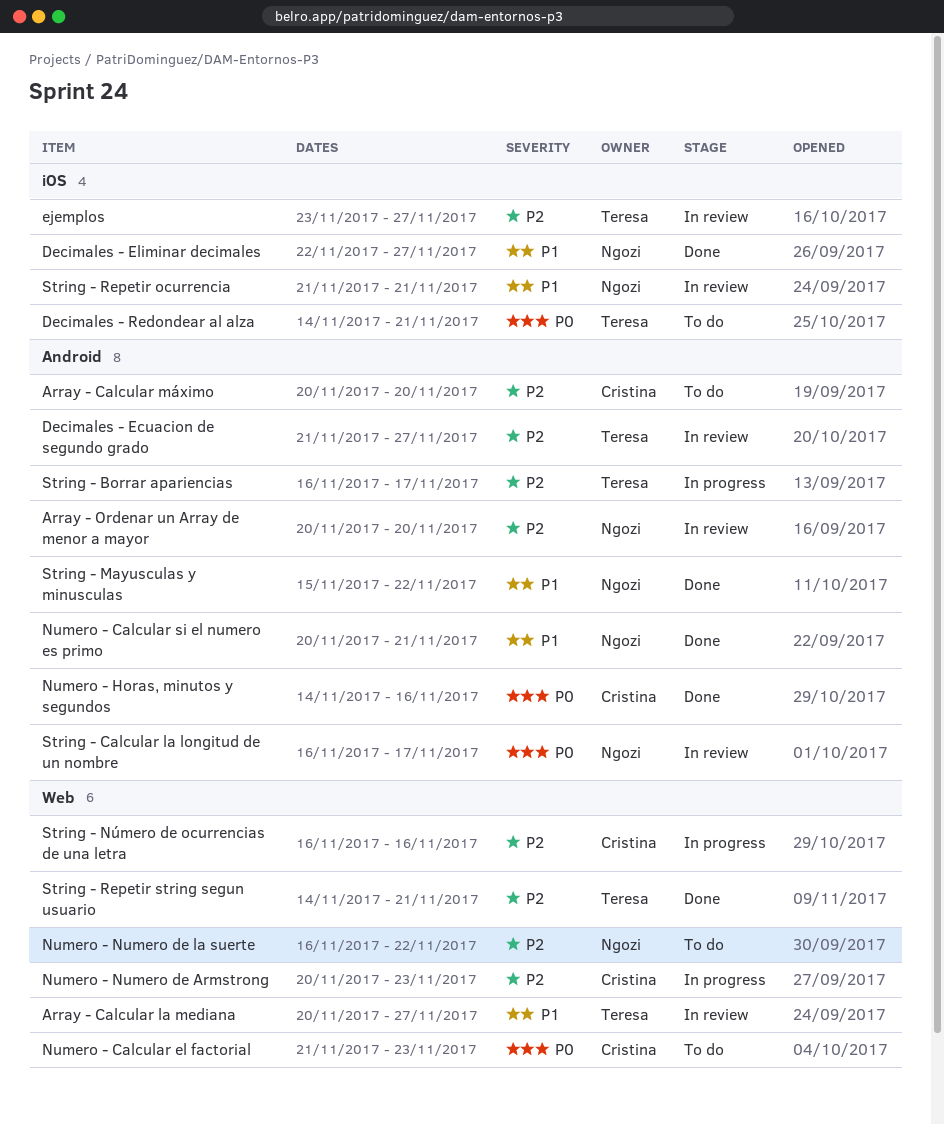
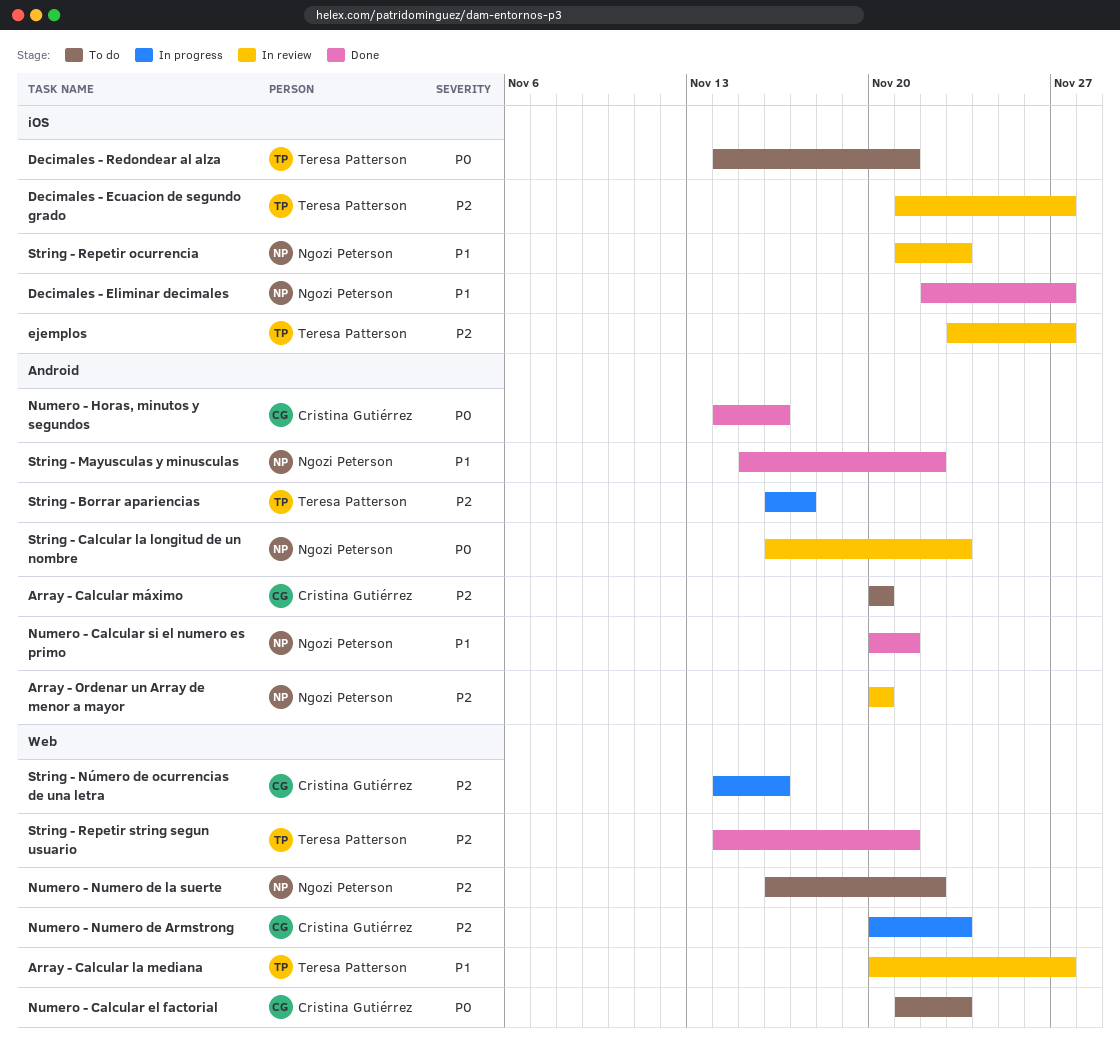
Decimales - Ecuacion de segundo grado, label: Android -> iOS
String - Calcular la longitud de un nombre, due: Nov 17 -> Nov 23
String - Número de ocurrencias de una letra, start: Nov 16 -> Nov 14
String - Repetir ocurrencia, due: Nov 21 -> Nov 23

